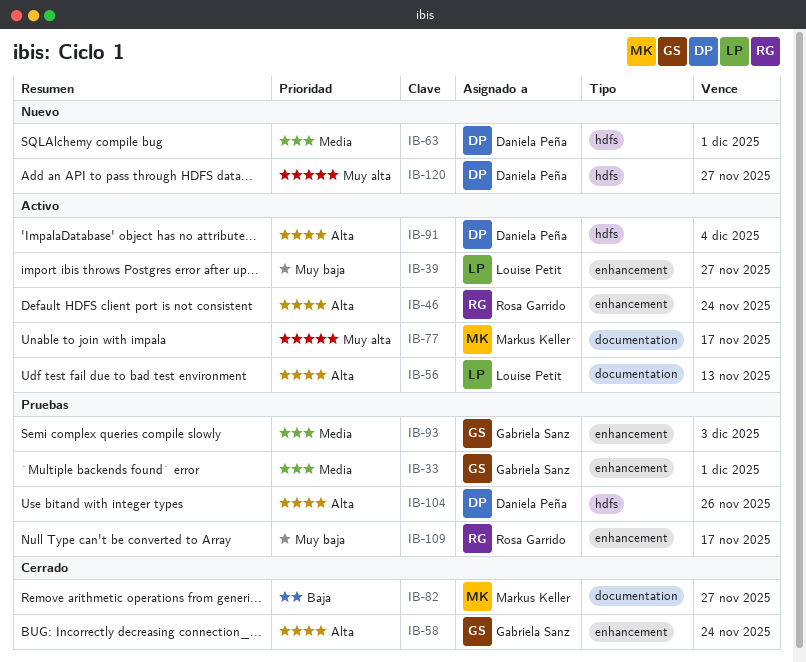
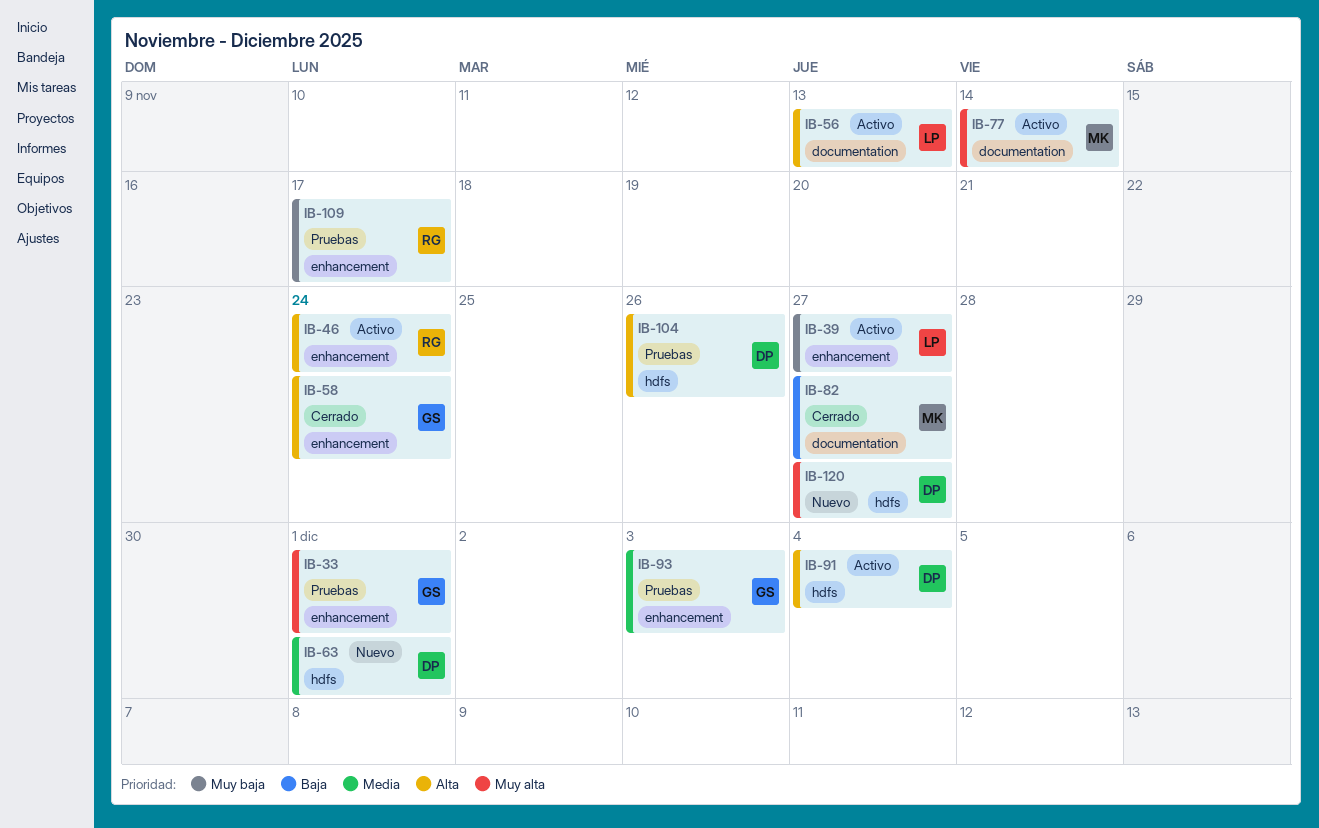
IB-33, priority: Media -> Muy alta
IB-77, due: Nov 17 -> Nov 14

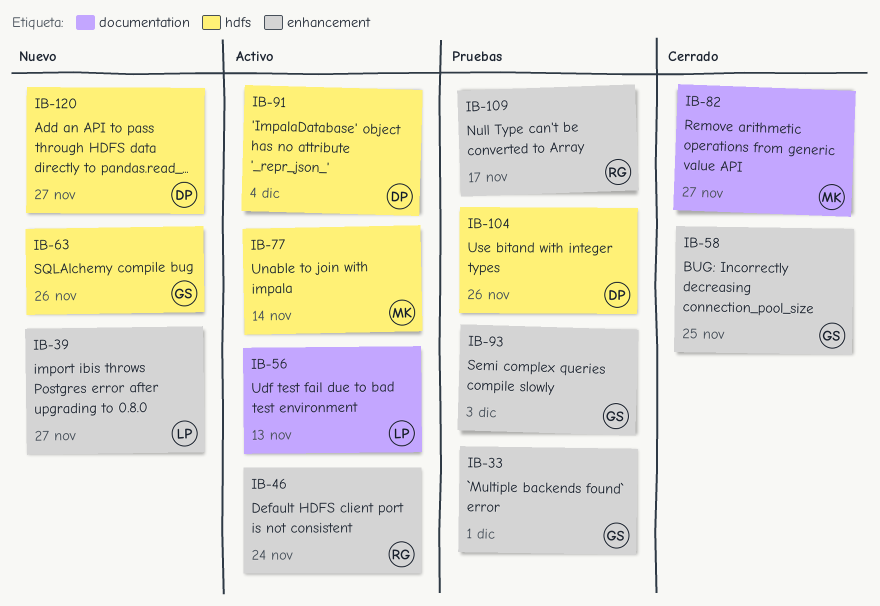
IB-39, status: Activo -> Nuevo
IB-58, due: Nov 24 -> Nov 25
IB-63, owner: DP -> GS
IB-63, due: Dec 1 -> Nov 26
IB-77, label: documentation -> hdfs

